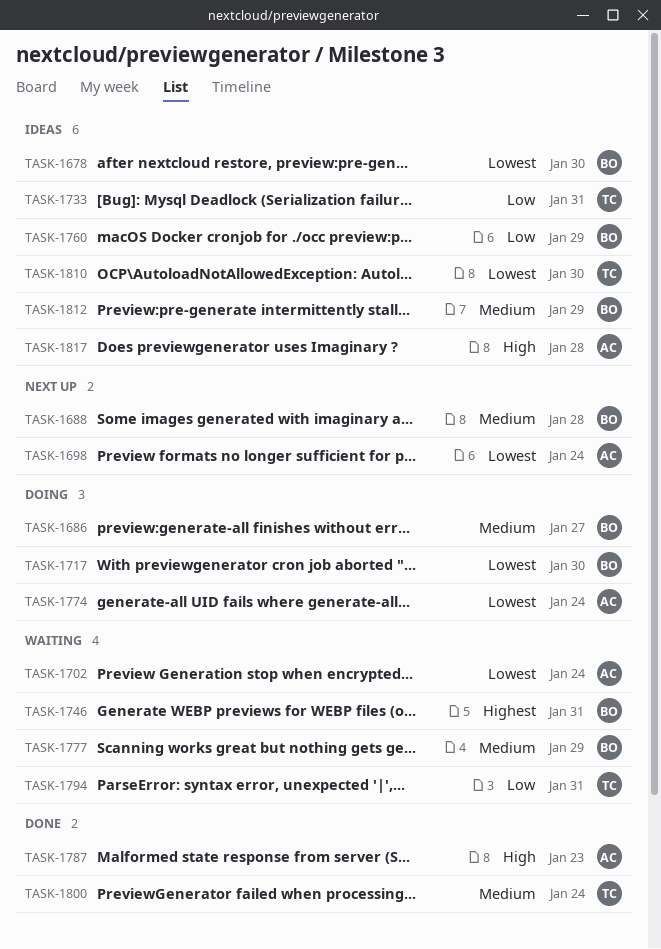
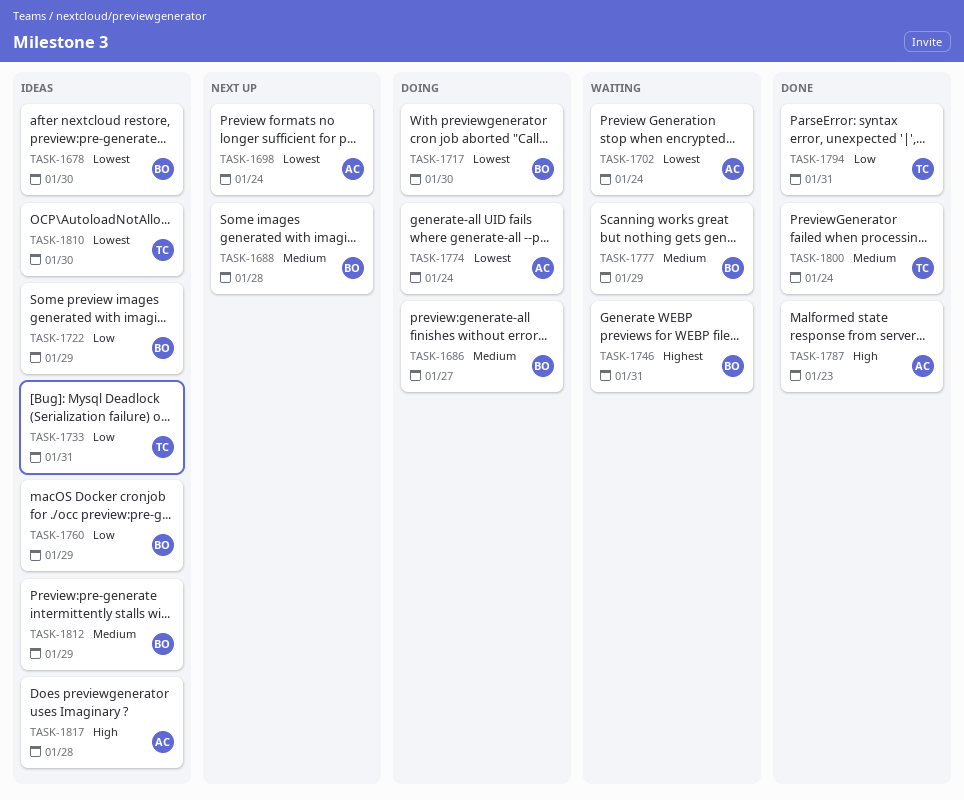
TASK-1722: none -> present
TASK-1794, status: Waiting -> Done

